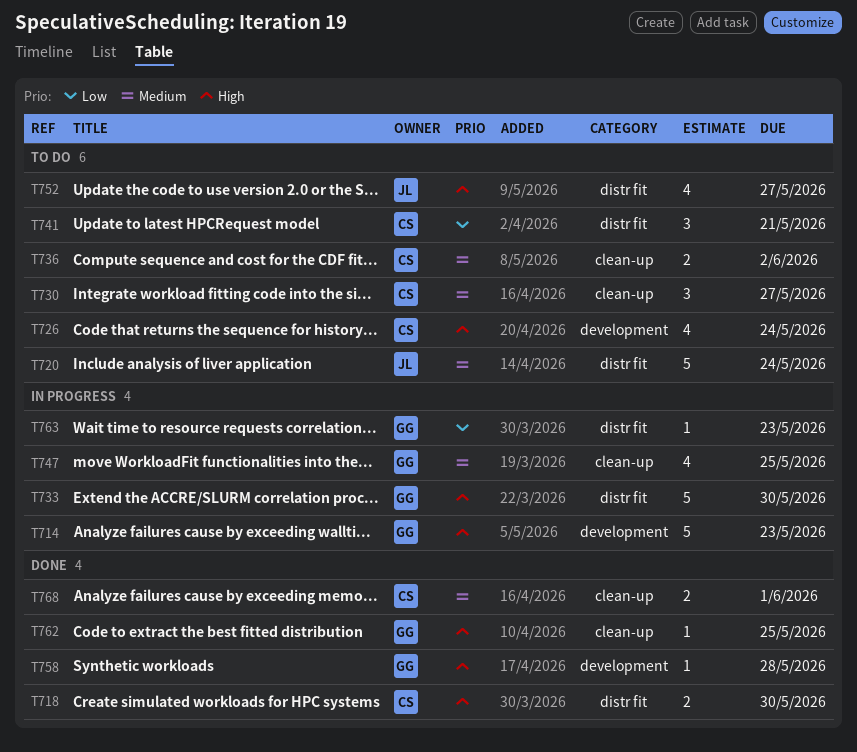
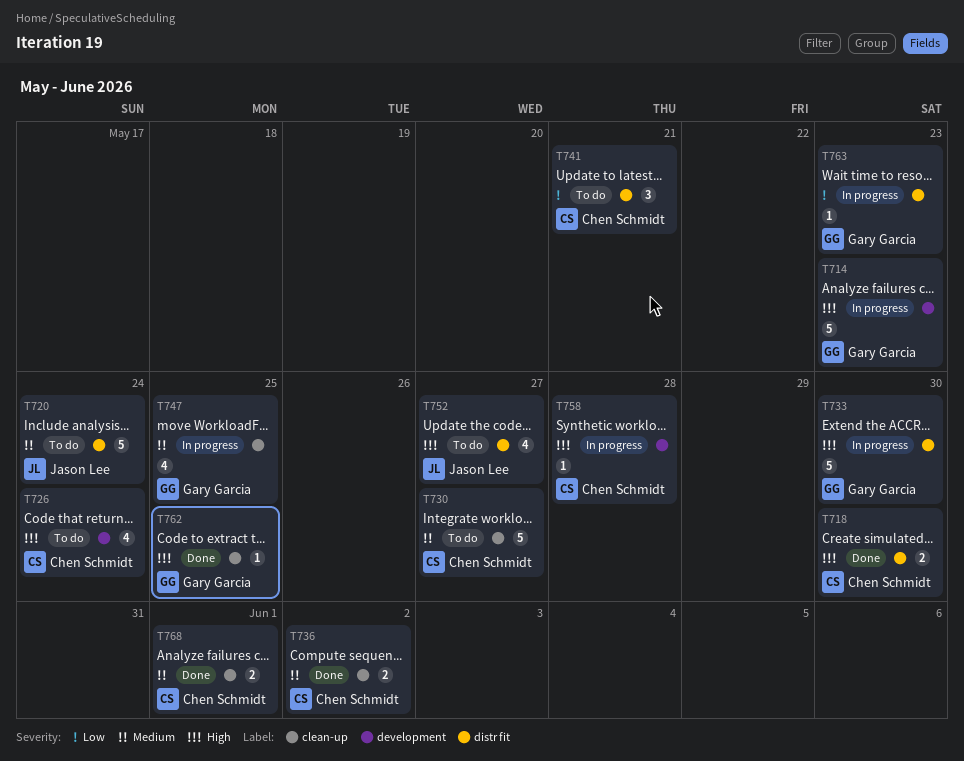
T730, estimate: 3 -> 5
T736, status: To do -> Done
T758, status: Done -> In progress
T758, owner: Gary Garcia -> Chen Schmidt

